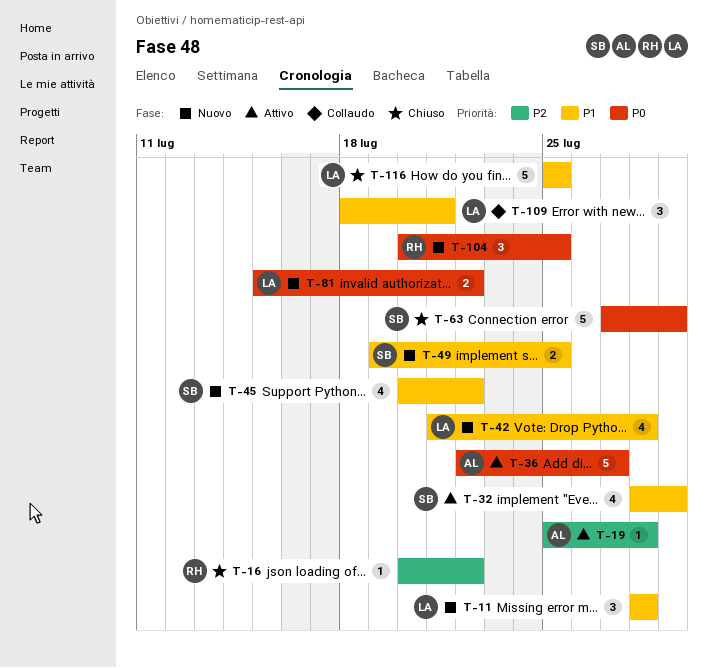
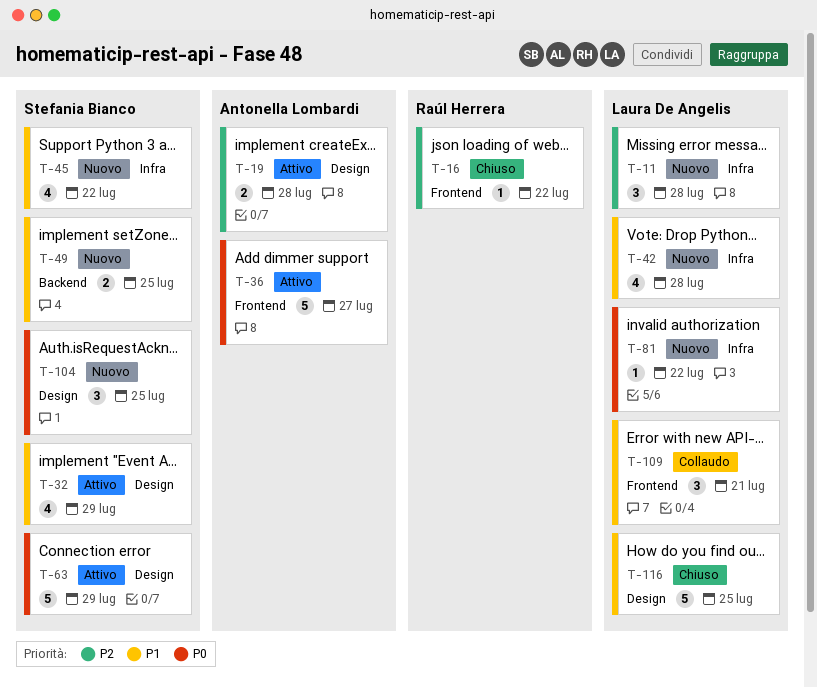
T-11, priority: P1 -> P2
T-19, estimate: 1 -> 2
T-63, status: Chiuso -> Attivo
T-81, estimate: 2 -> 1
T-104, owner: Raúl Herrera -> Stefania Bianco

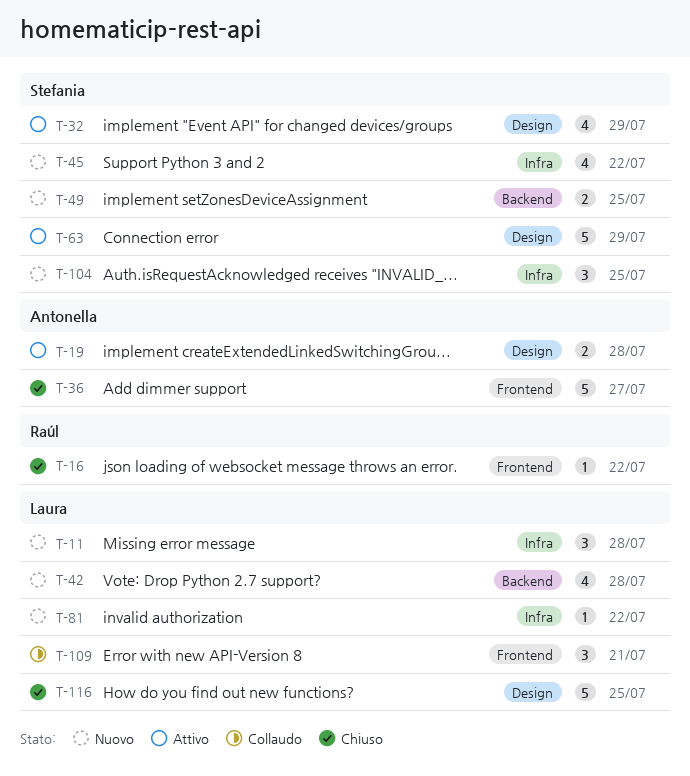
T-36, status: Attivo -> Chiuso
T-42, label: Infra -> Backend
T-104, label: Design -> Infra

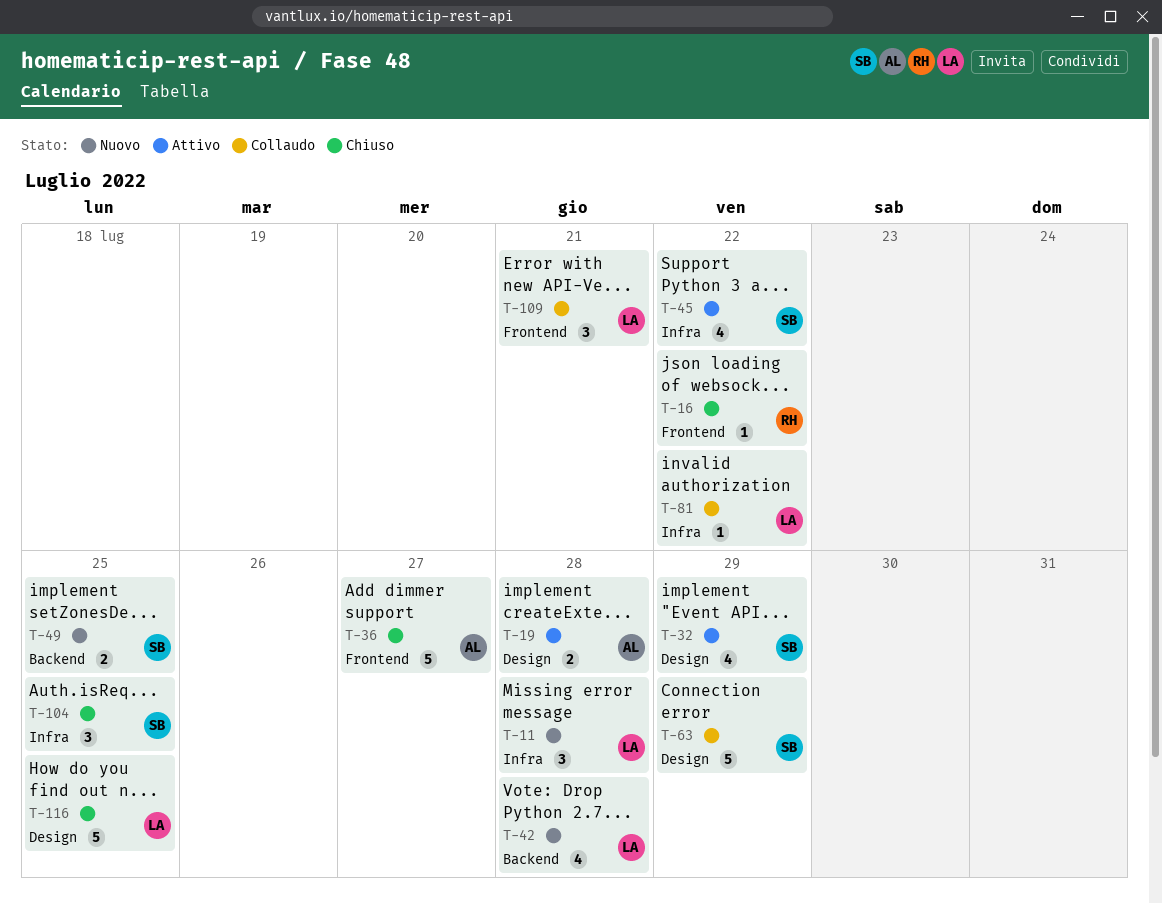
T-45, status: Nuovo -> Attivo
T-63, status: Attivo -> Collaudo
T-81, status: Nuovo -> Collaudo
T-104, status: Nuovo -> Chiuso

